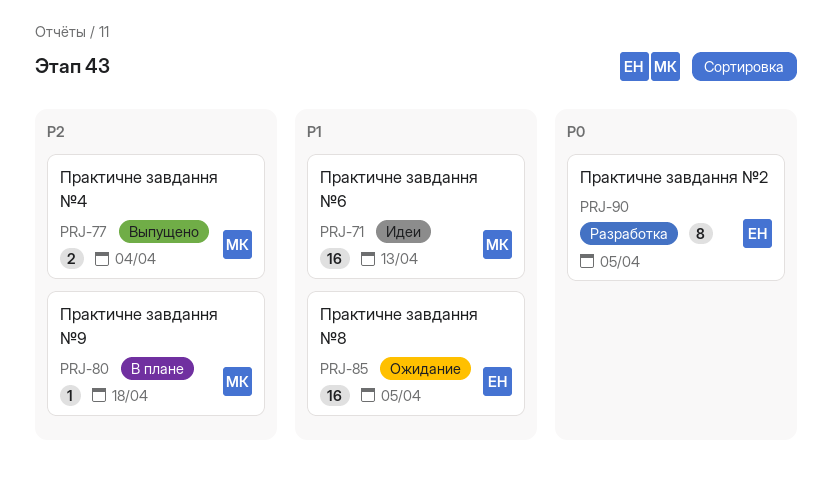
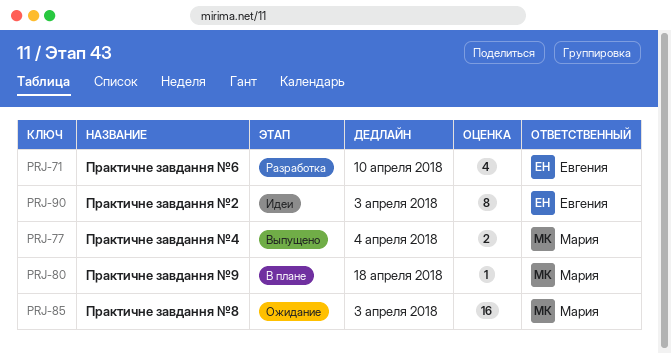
PRJ-71, status: Идеи -> Разработка
PRJ-71, owner: Мария -> Евгения
PRJ-71, estimate: 16 -> 4
PRJ-71, due: Apr 13 -> Apr 10
PRJ-85, owner: Евгения -> Мария
PRJ-85, due: Apr 5 -> Apr 3
PRJ-90, status: Разработка -> Идеи
PRJ-90, due: Apr 5 -> Apr 3

